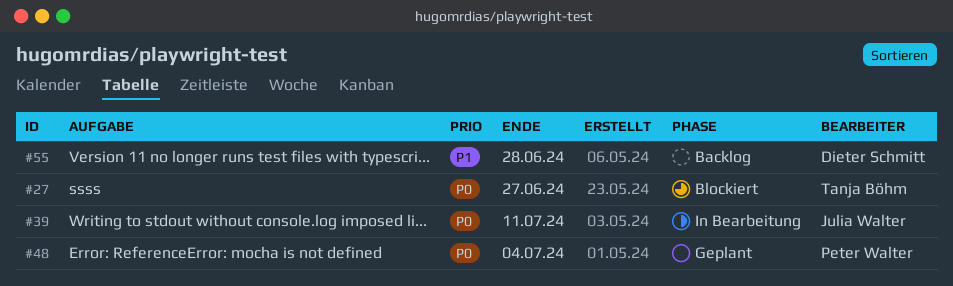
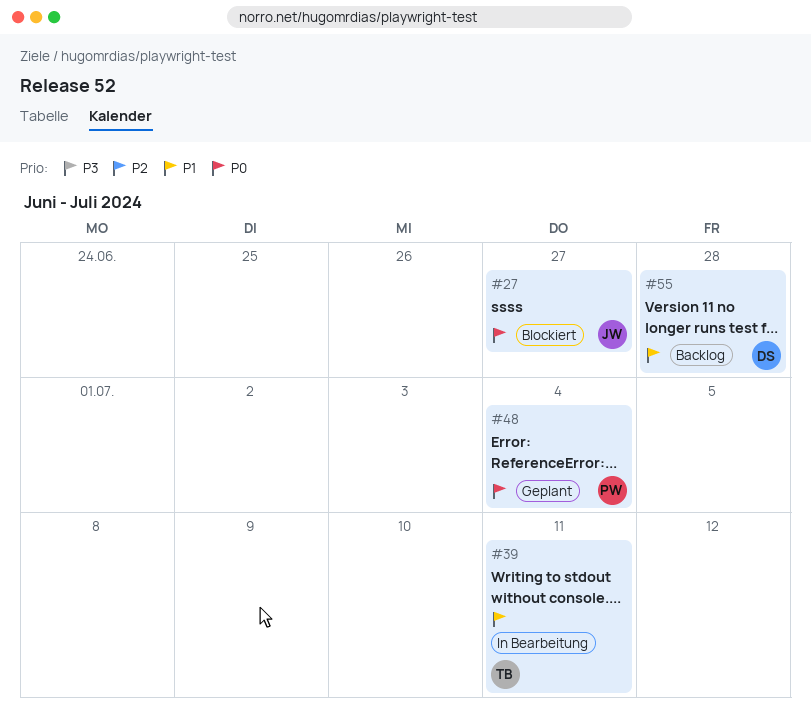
#27, owner: Tanja Böhm -> Julia Walter
#39, owner: Julia Walter -> Tanja Böhm
#39, priority: P0 -> P1

